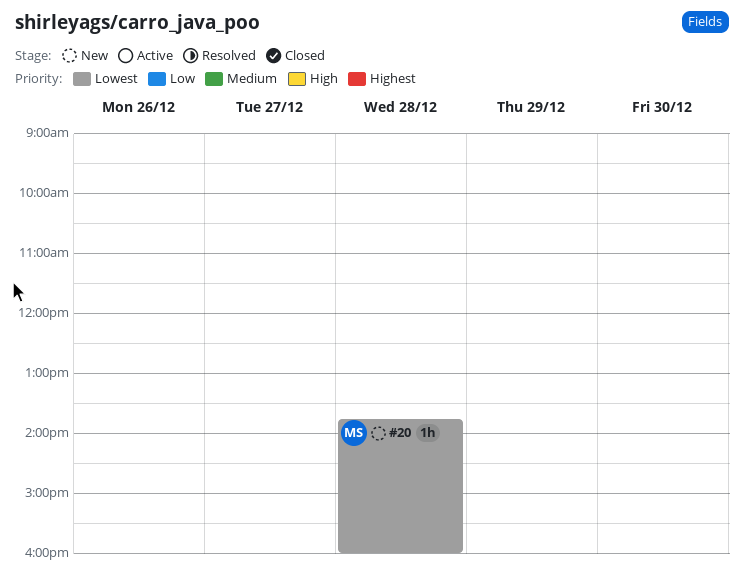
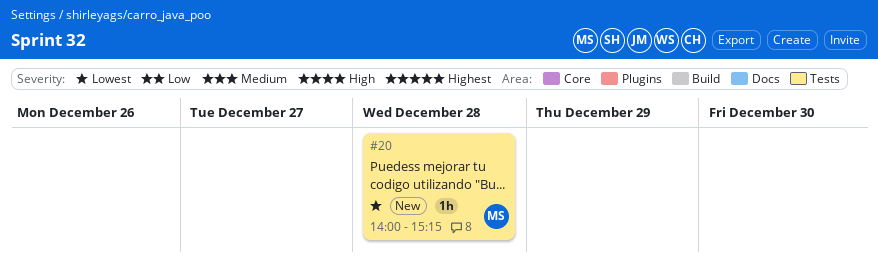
#20, begins: 13:45 -> 14:00
#20, ends: 16:00 -> 15:15

